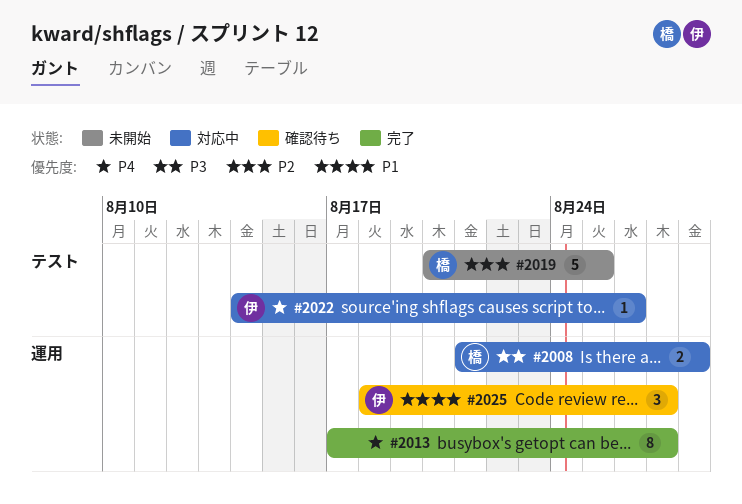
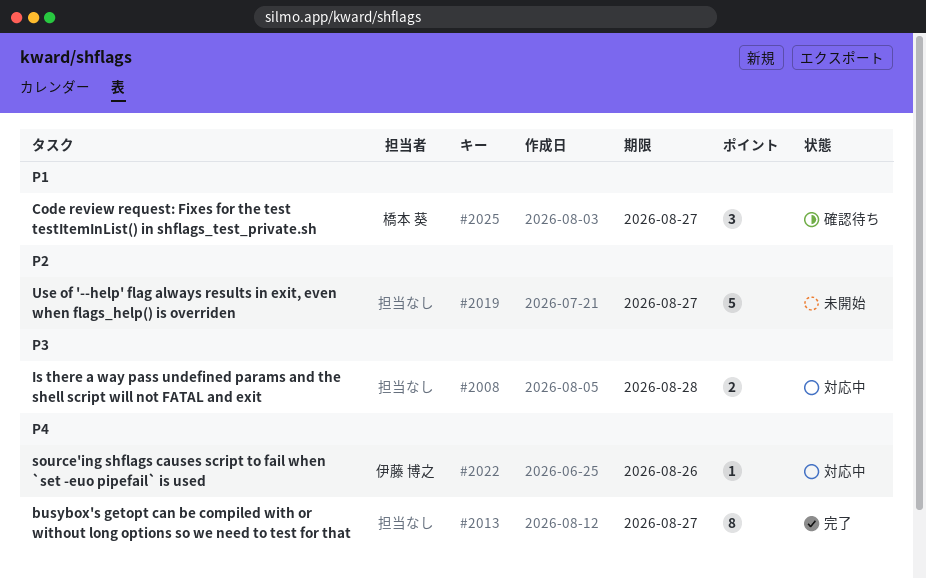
#2008, owner: 橋本 葵 -> none
#2019, owner: 橋本 葵 -> none
#2019, due: Aug 25 -> Aug 27
#2025, owner: 伊藤 博之 -> 橋本 葵

